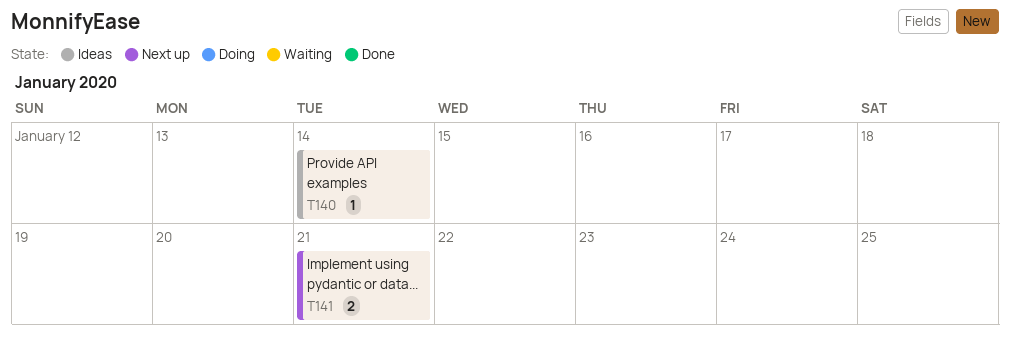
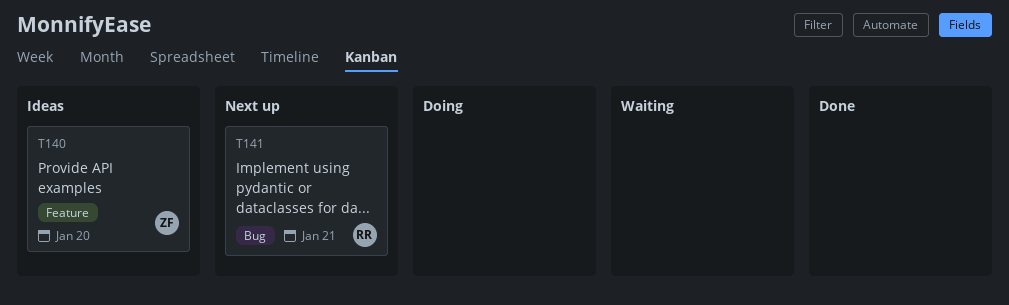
T140, due: Jan 14 -> Jan 20

